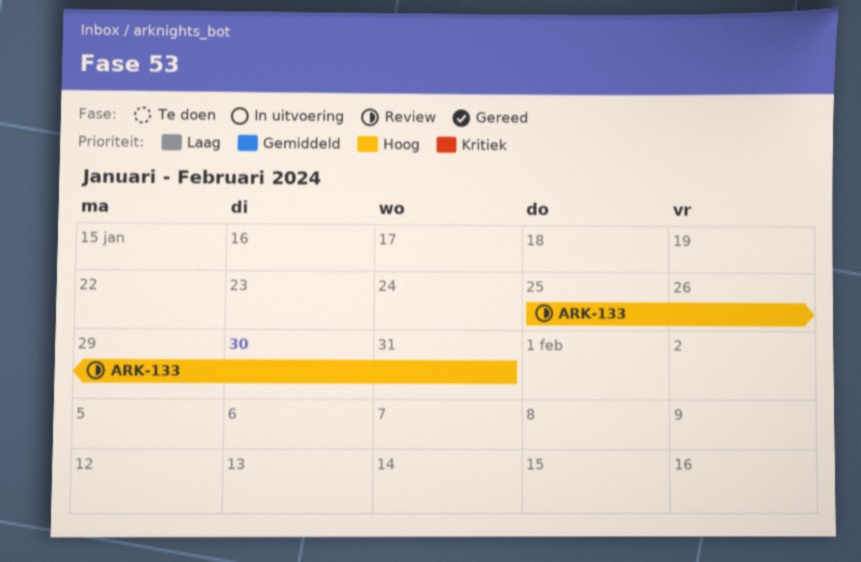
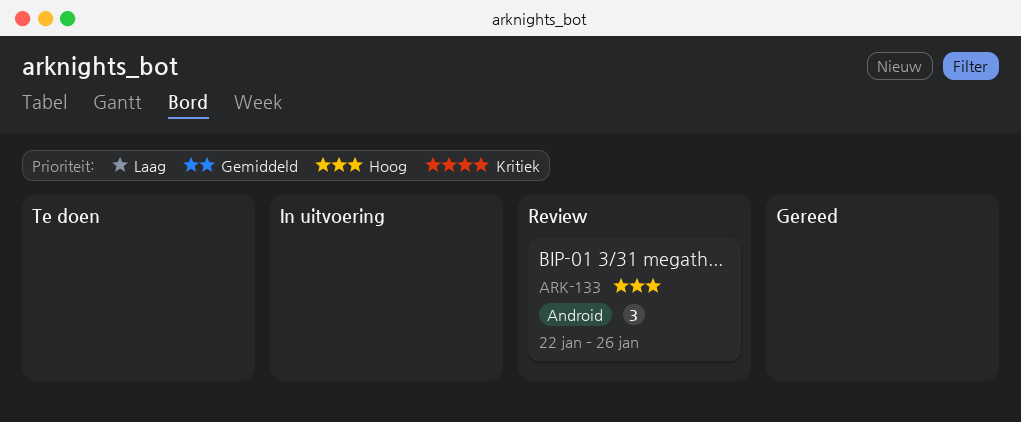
ARK-133, start: Jan 25 -> Jan 22
ARK-133, due: Jan 31 -> Jan 26

